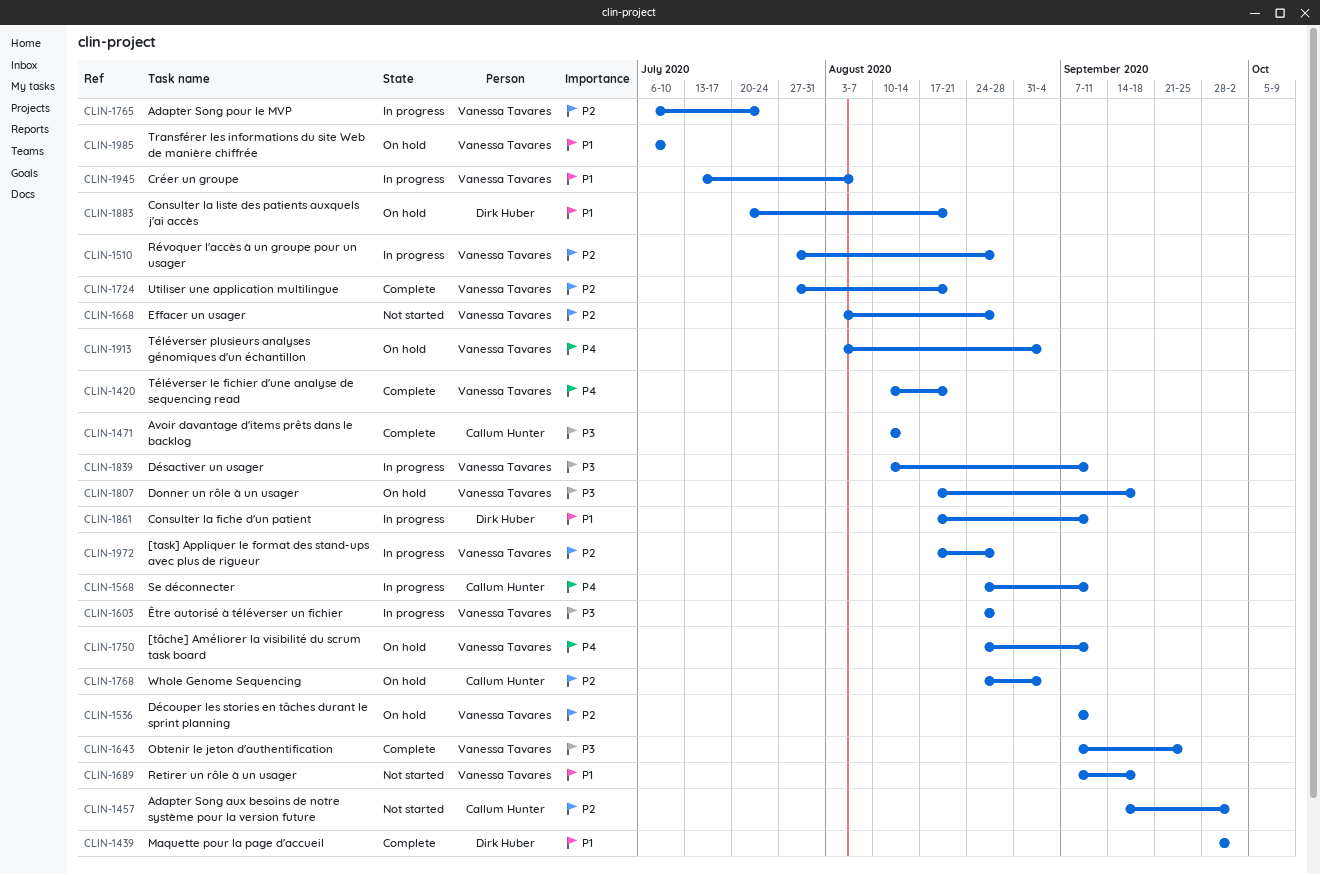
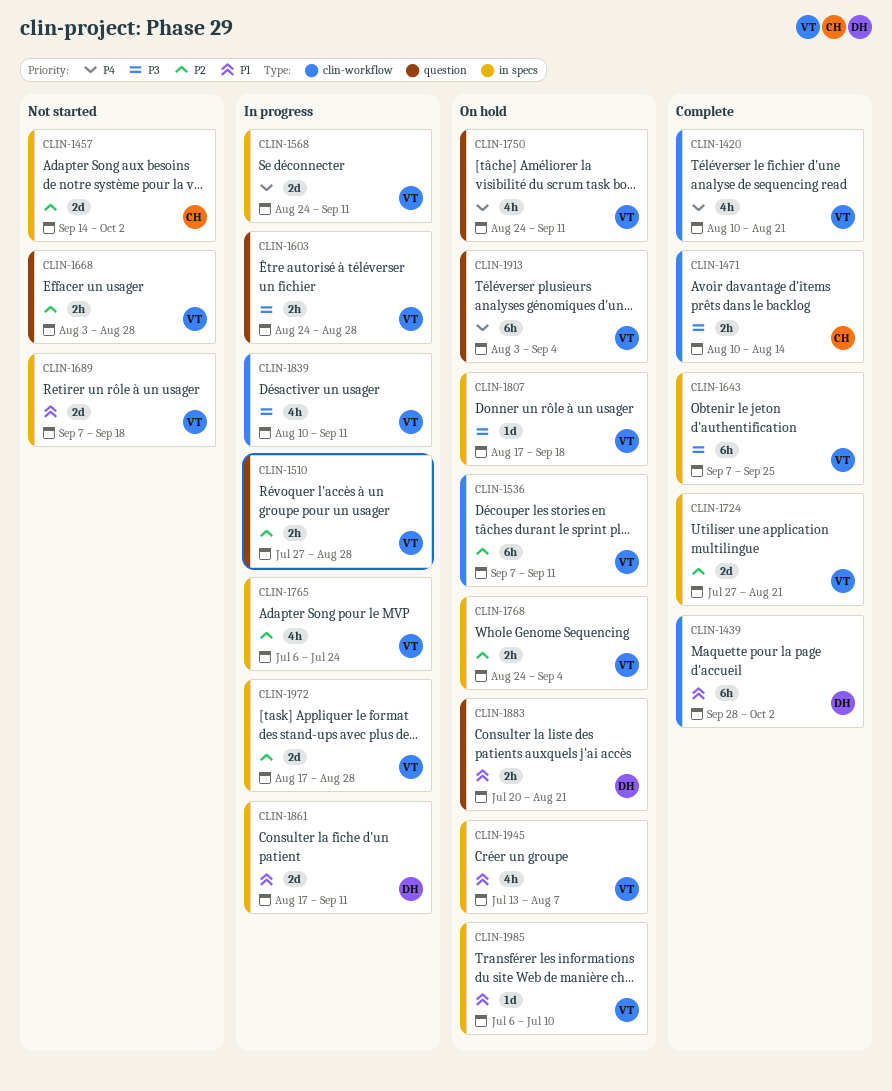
CLIN-1568, owner: Callum Hunter -> Vanessa Tavares
CLIN-1768, owner: Callum Hunter -> Vanessa Tavares
CLIN-1945, status: In progress -> On hold

